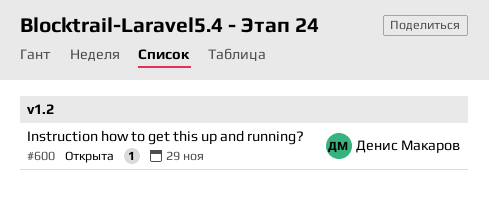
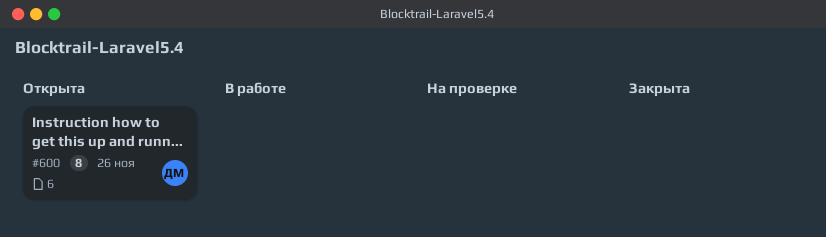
#600, estimate: 1 -> 8
#600, due: Nov 29 -> Nov 26

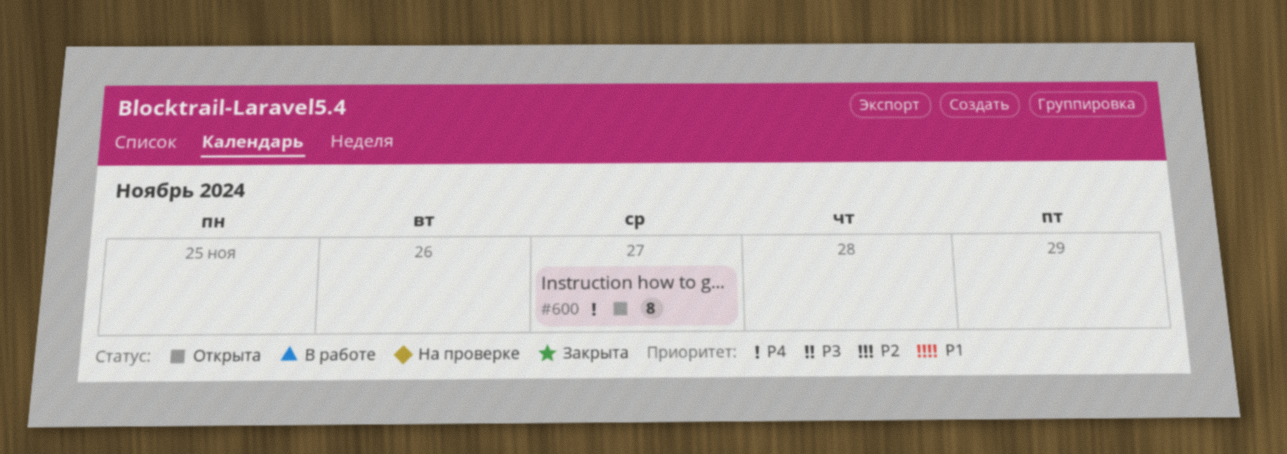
#600, due: Nov 26 -> Nov 27

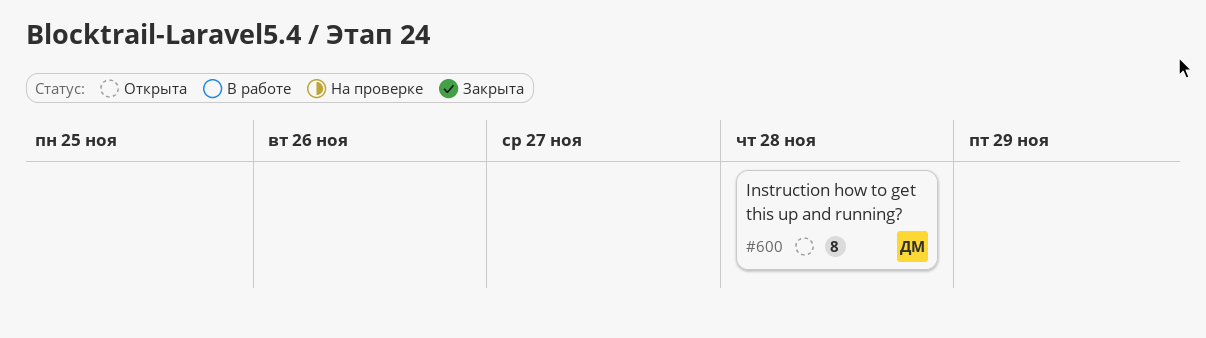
#600, due: Nov 27 -> Nov 28

